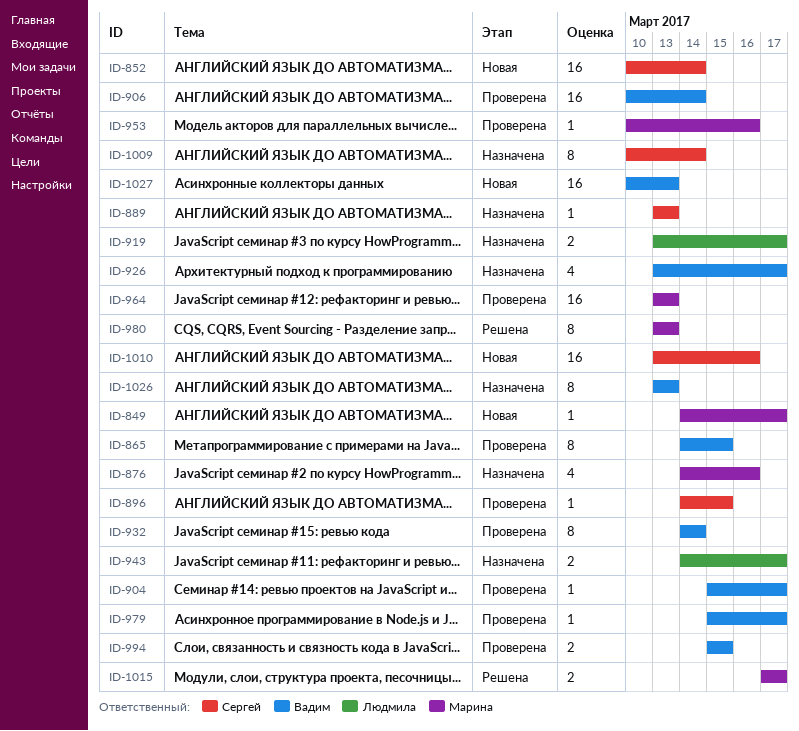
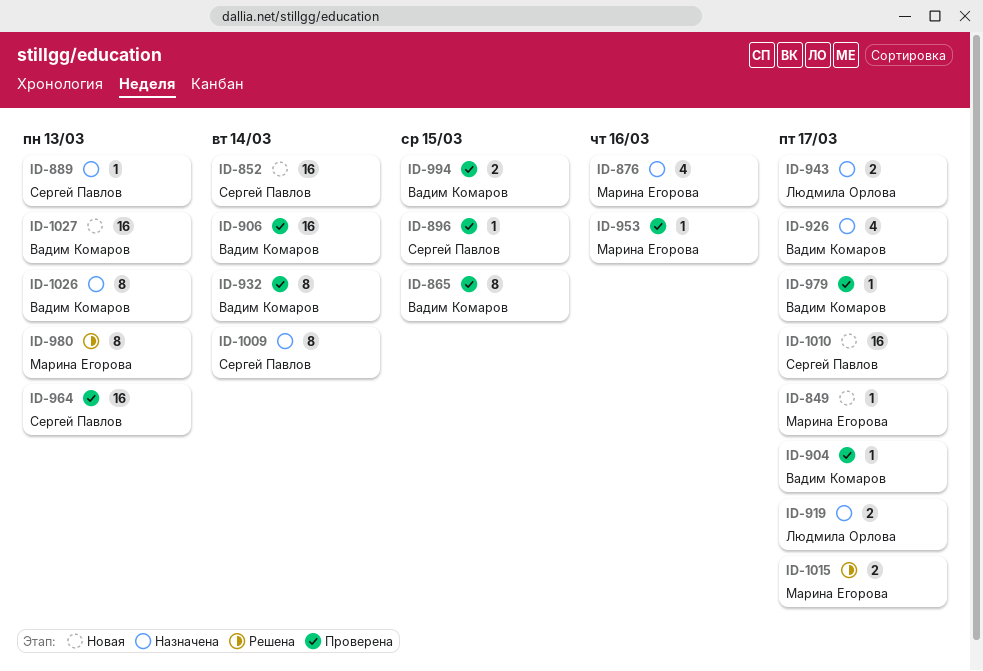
ID-964, owner: Марина Егорова -> Сергей Павлов
ID-1010, due: Mar 16 -> Mar 17

